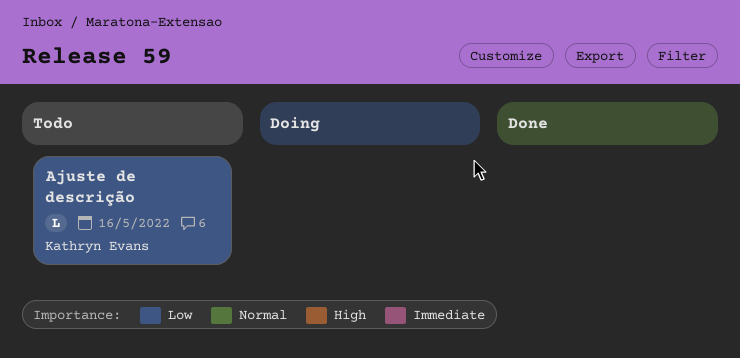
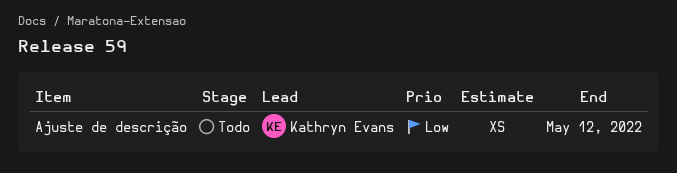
Ajuste de descrição, estimate: L -> XS
Ajuste de descrição, due: May 16 -> May 12

